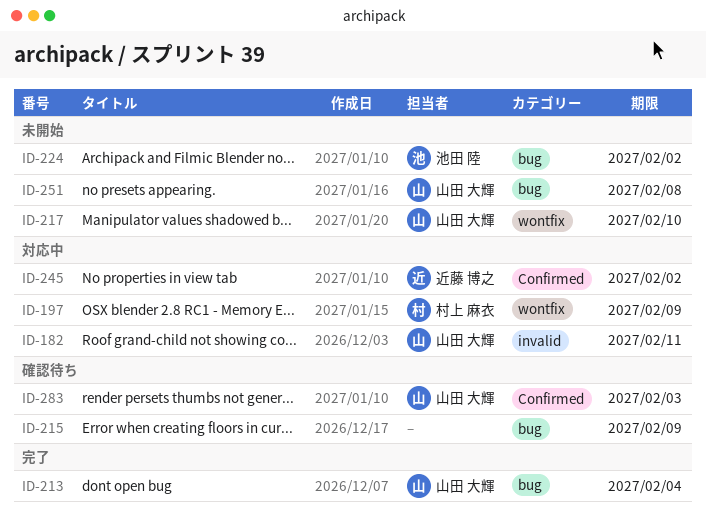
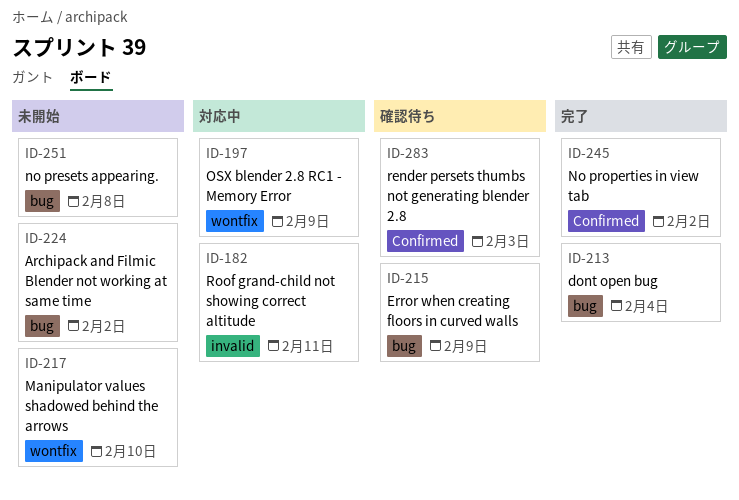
ID-245, status: 対応中 -> 完了

